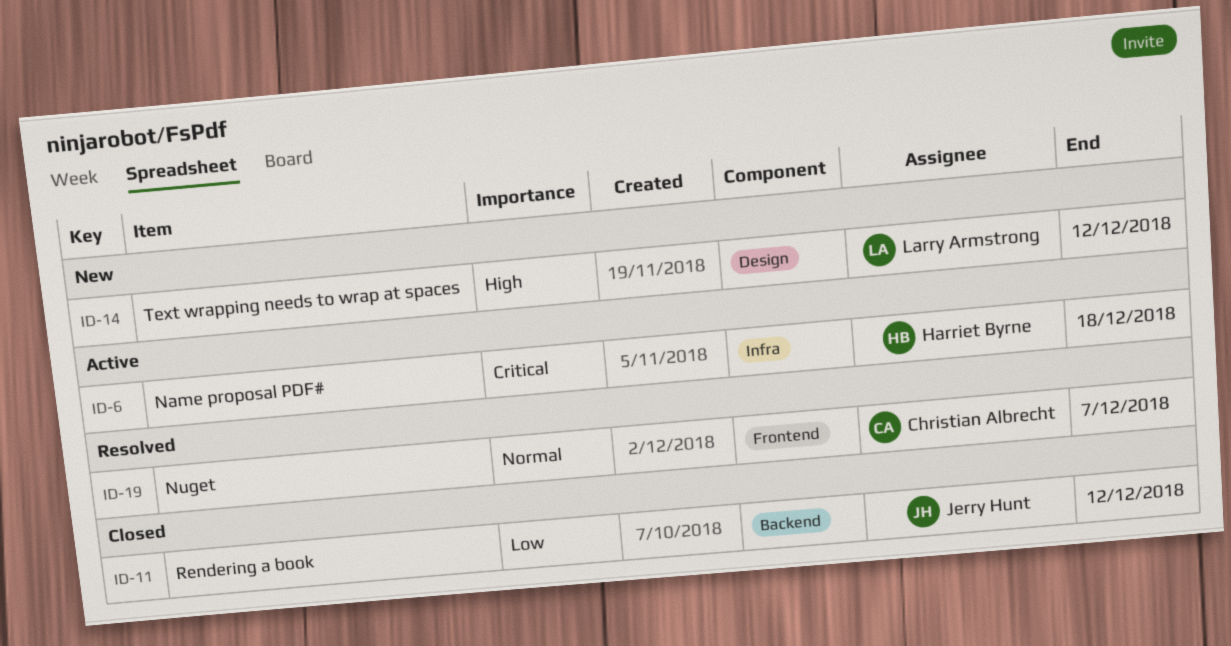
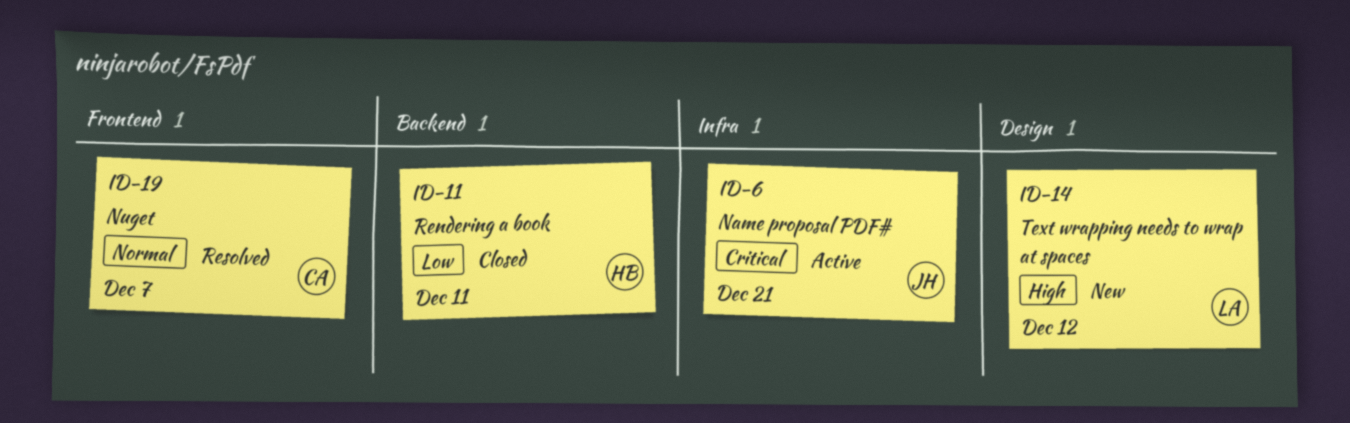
ID-6, owner: Harriet Byrne -> Jerry Hunt
ID-6, due: Dec 18 -> Dec 21
ID-11, owner: Jerry Hunt -> Harriet Byrne
ID-11, due: Dec 12 -> Dec 11

